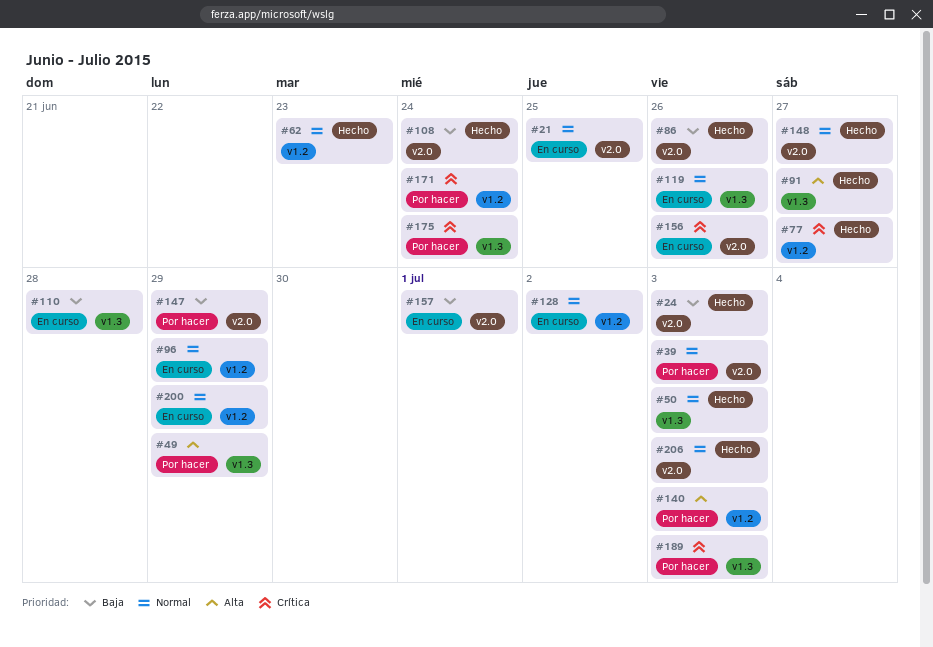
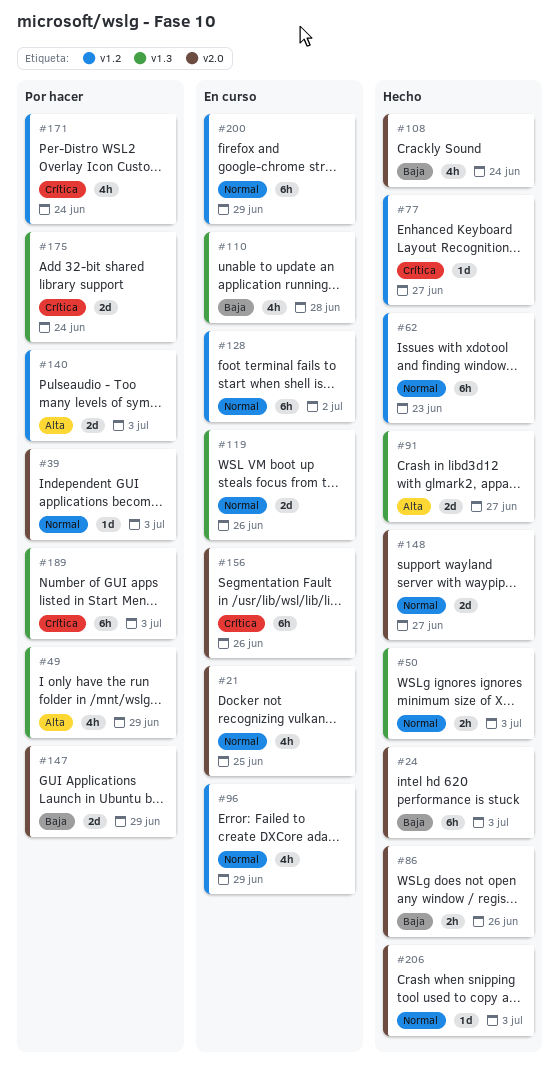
#157: present -> none

